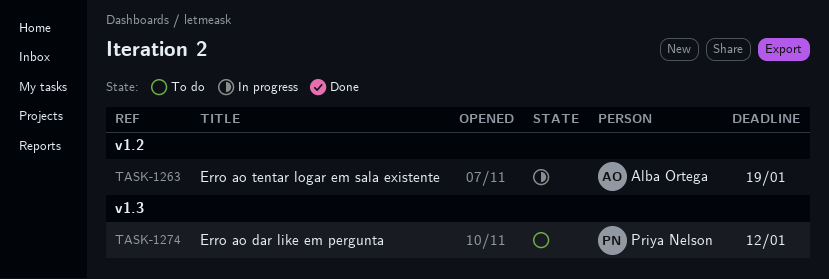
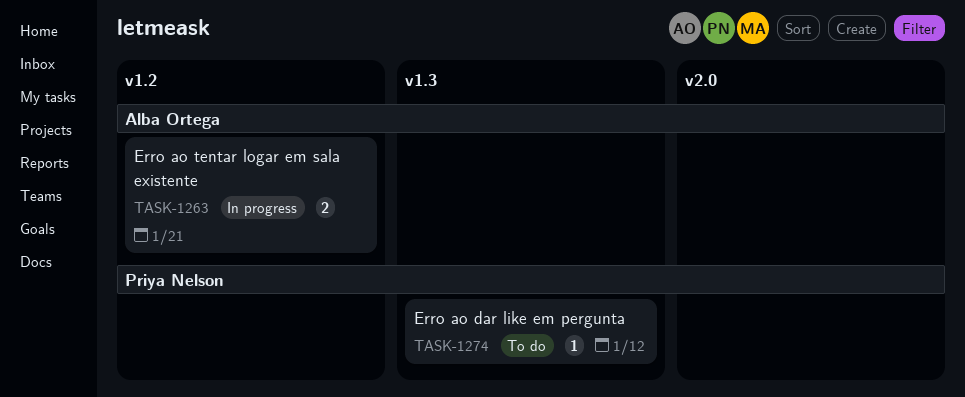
TASK-1263, due: Jan 19 -> Jan 21

